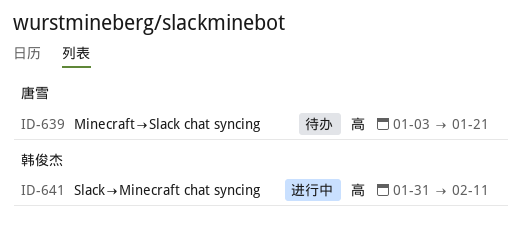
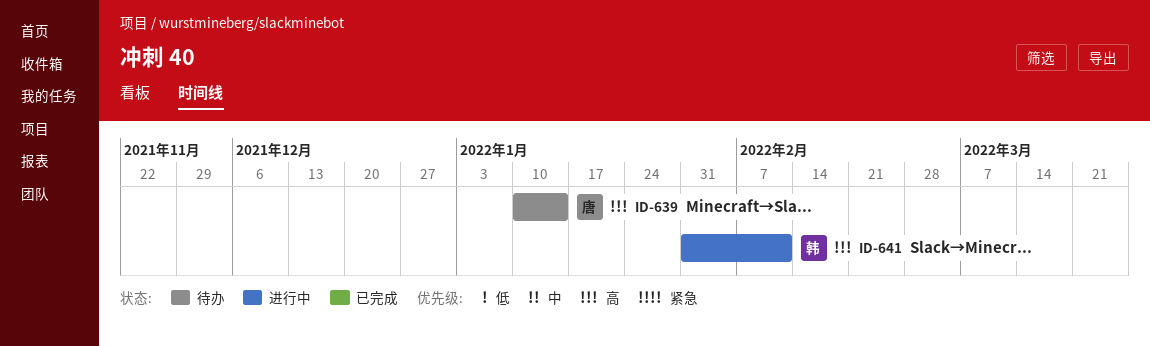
ID-639, start: Jan 3 -> Jan 10
ID-639, due: Jan 21 -> Jan 14

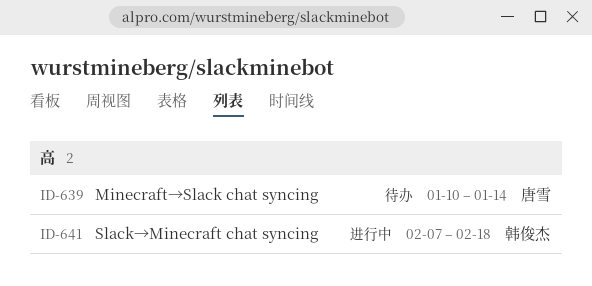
ID-641, start: Jan 31 -> Feb 7
ID-641, due: Feb 11 -> Feb 18

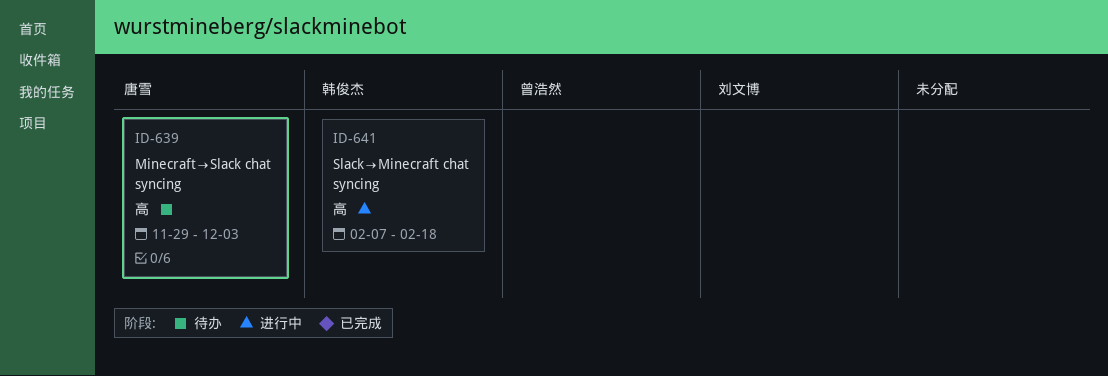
ID-639, start: Jan 10 -> Nov 29
ID-639, due: Jan 14 -> Dec 3

